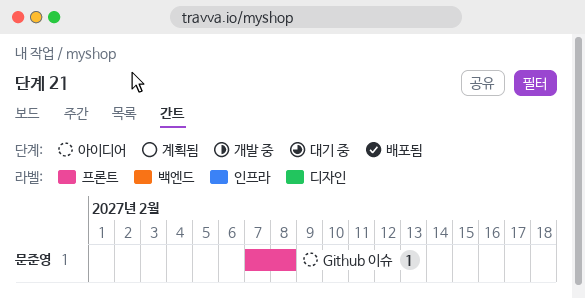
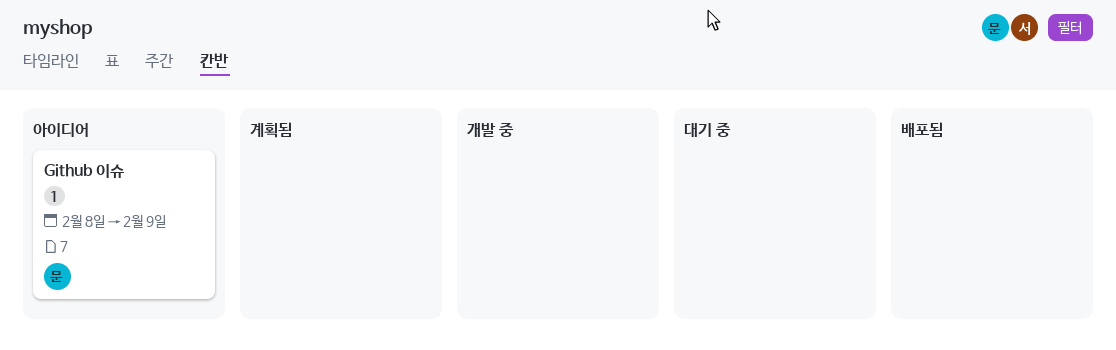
Github 이슈, start: Feb 7 -> Feb 8
Github 이슈, due: Feb 8 -> Feb 9

